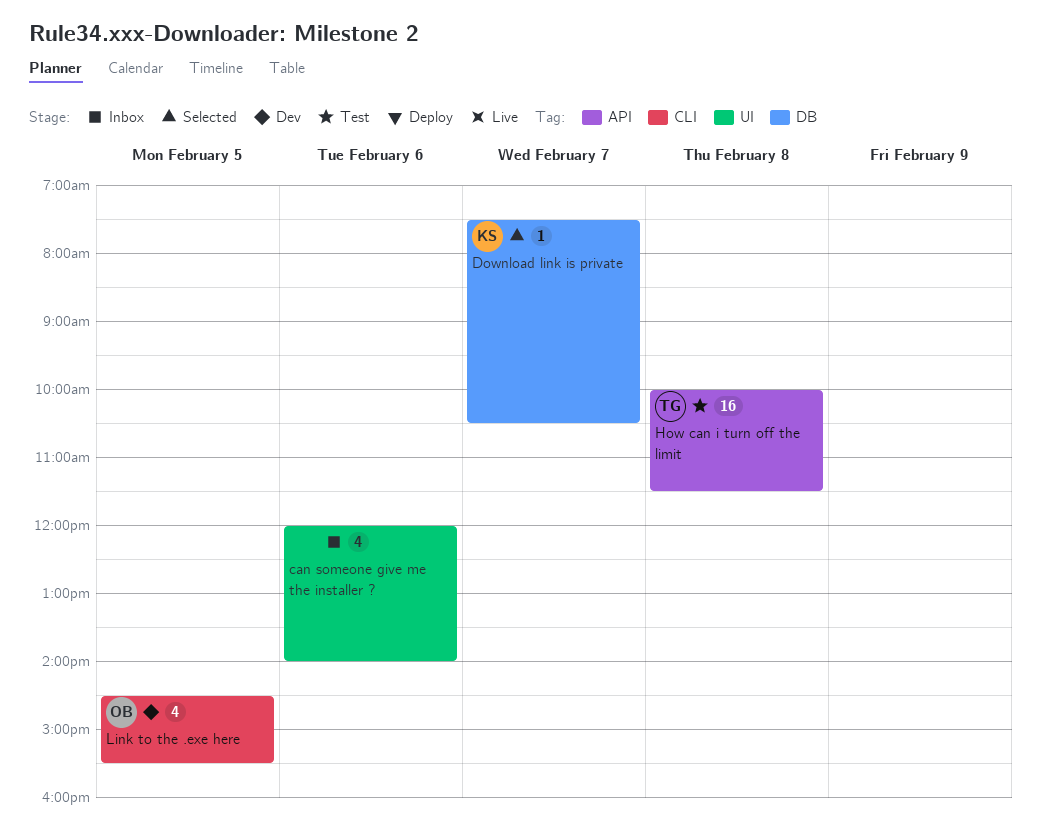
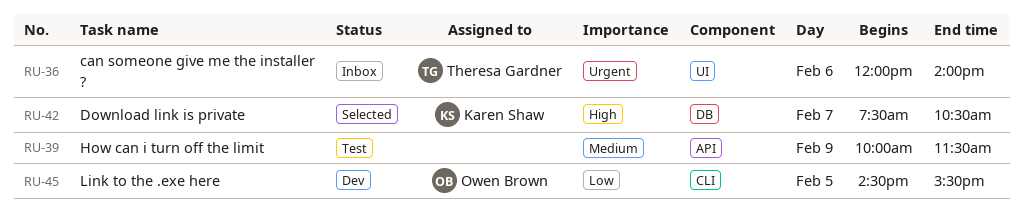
can someone give me the installer ?, owner: none -> Theresa Gardner
How can i turn off the limit, owner: Theresa Gardner -> none
How can i turn off the limit, day: Feb 8 -> Feb 9

